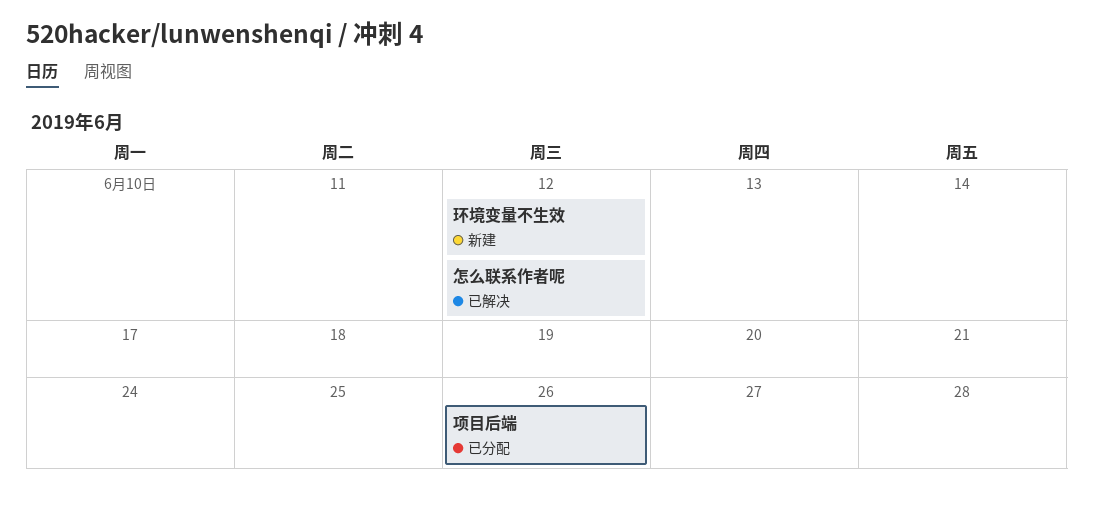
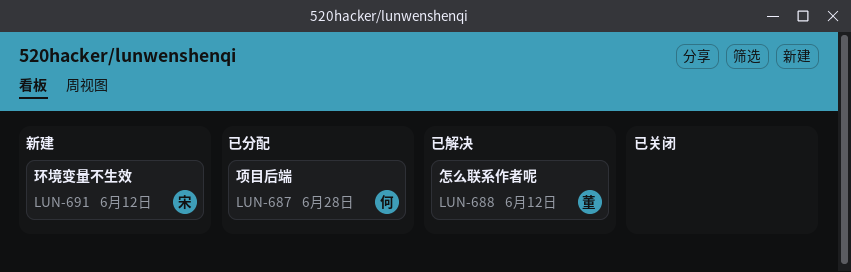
项目后端, due: Jun 26 -> Jun 28

